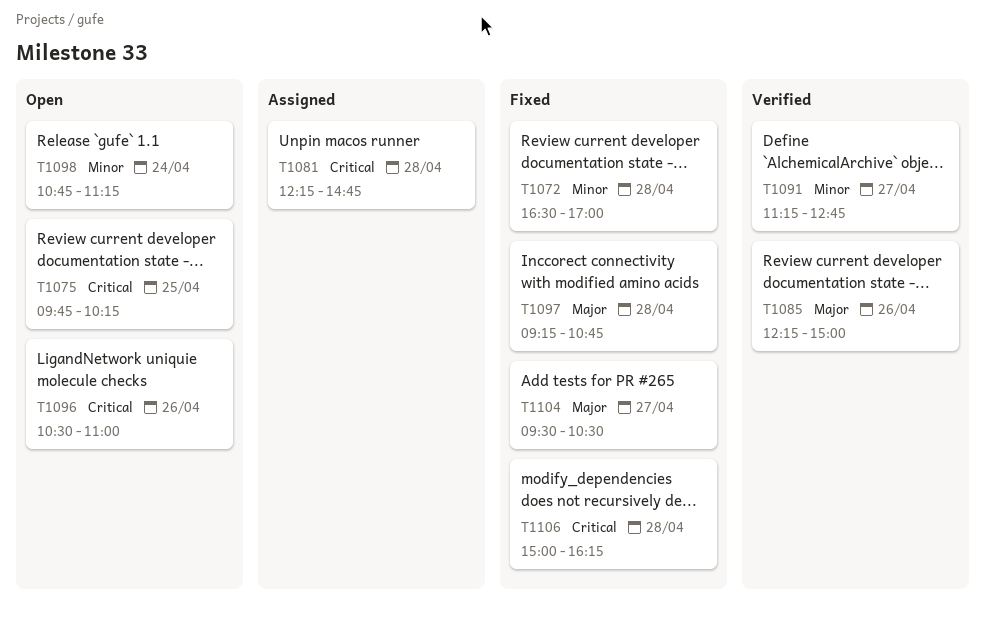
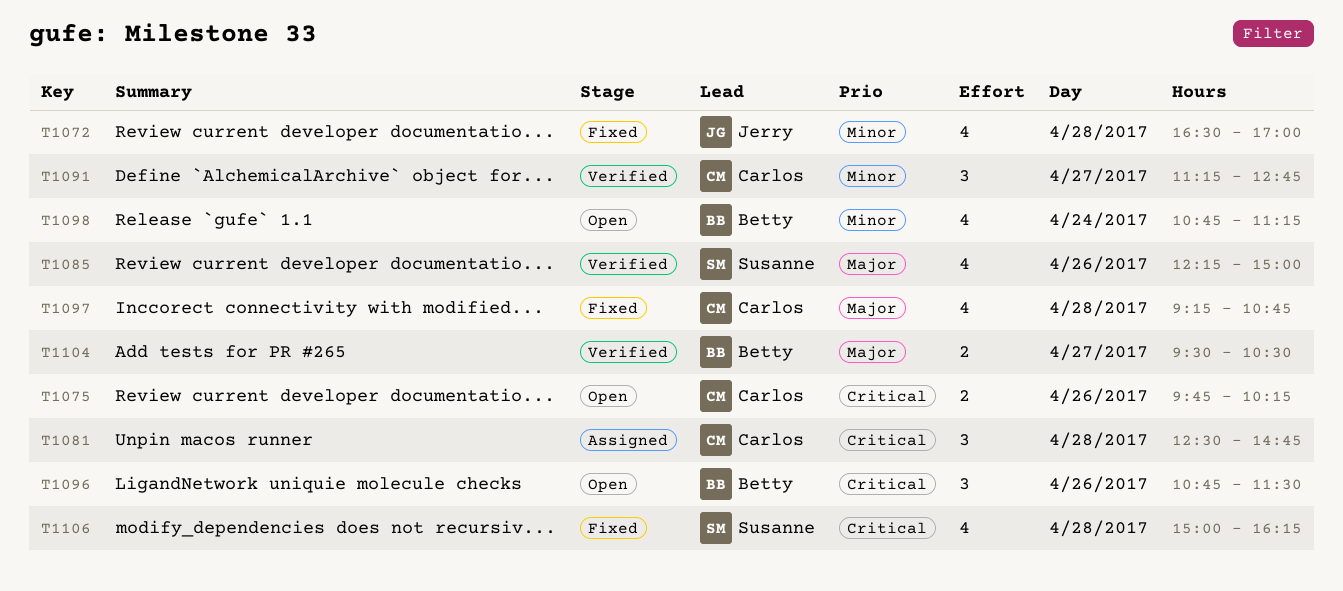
T1075, day: Apr 25 -> Apr 26
T1081, begins: 12:15 -> 12:30
T1096, begins: 10:30 -> 10:45
T1096, ends: 11:00 -> 11:30
T1104, status: Fixed -> Verified

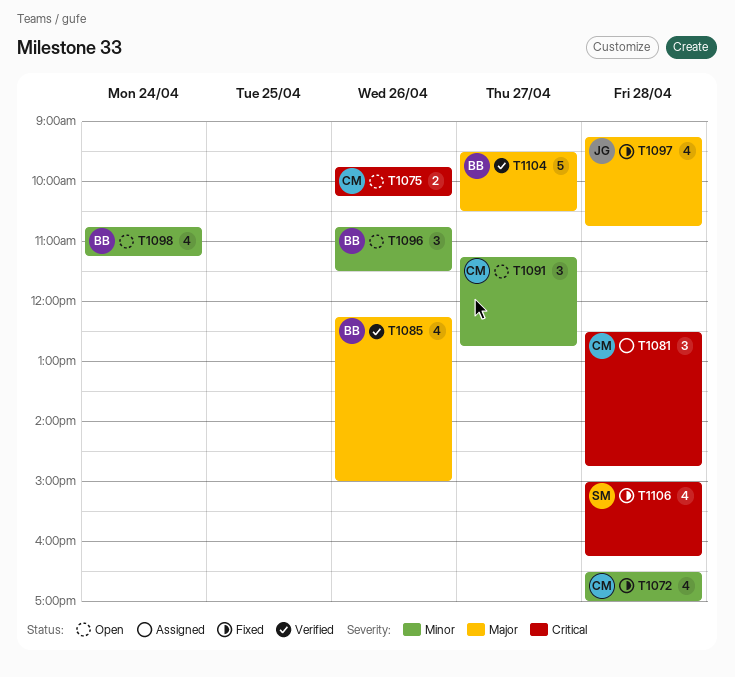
T1072, owner: Jerry -> Carlos
T1085, owner: Susanne -> Betty
T1091, status: Verified -> Open
T1096, priority: Critical -> Minor
T1097, owner: Carlos -> Jerry
T1104, estimate: 2 -> 5

